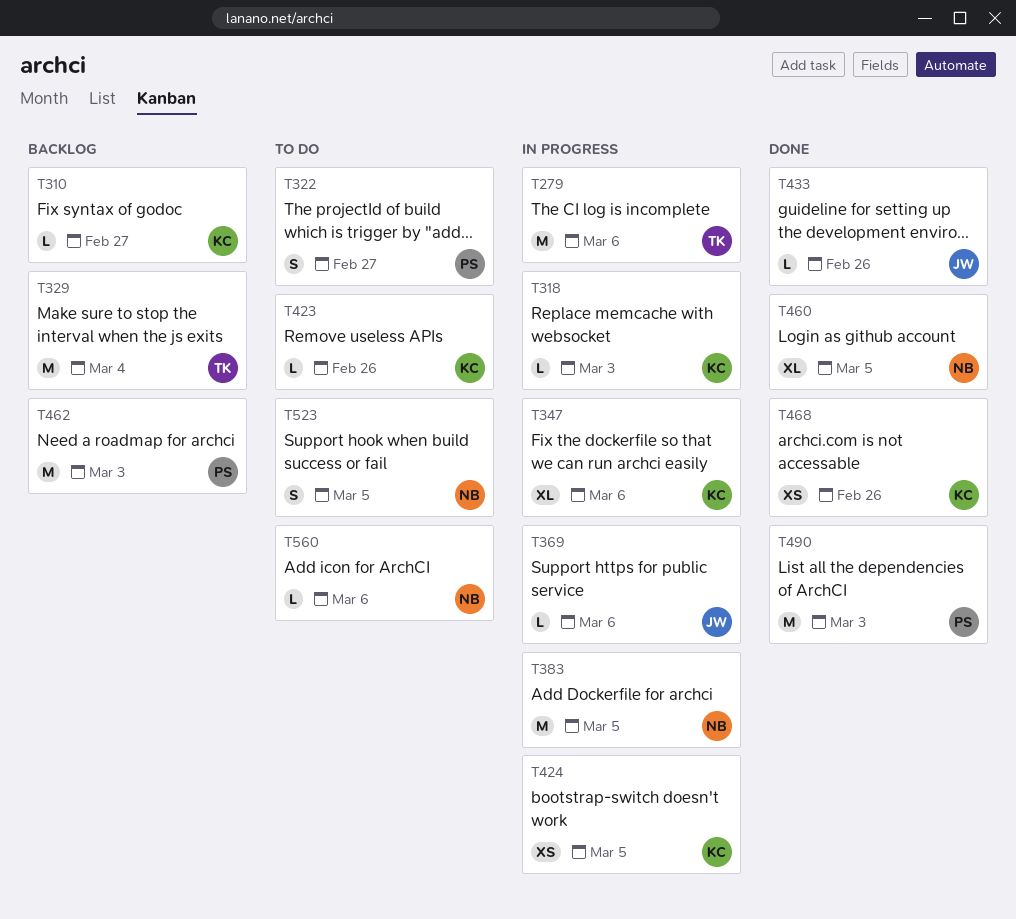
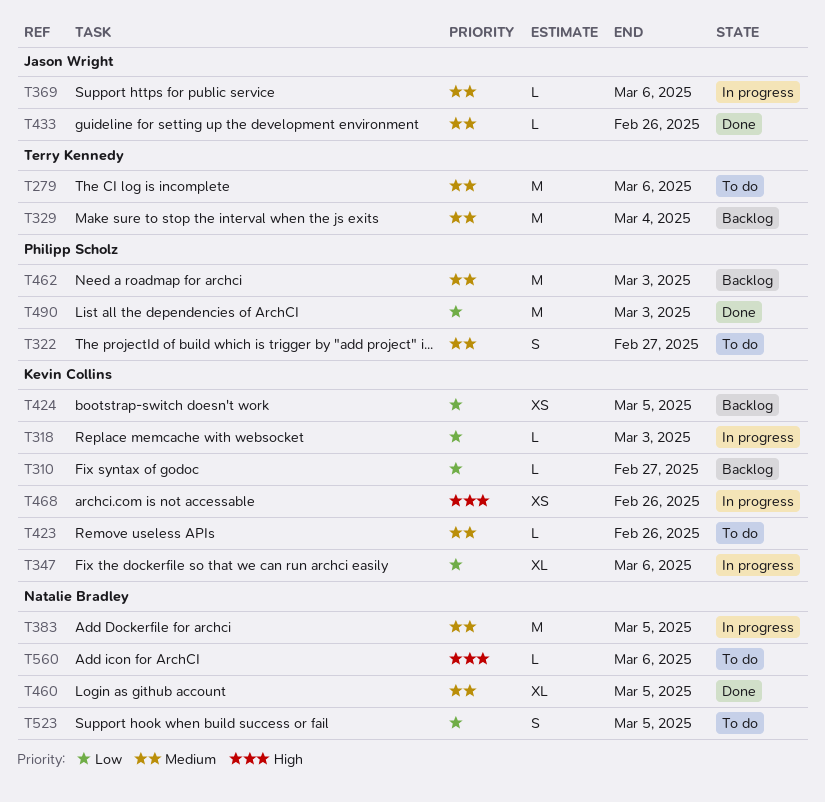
T279, status: In progress -> To do
T424, status: In progress -> Backlog
T468, status: Done -> In progress

